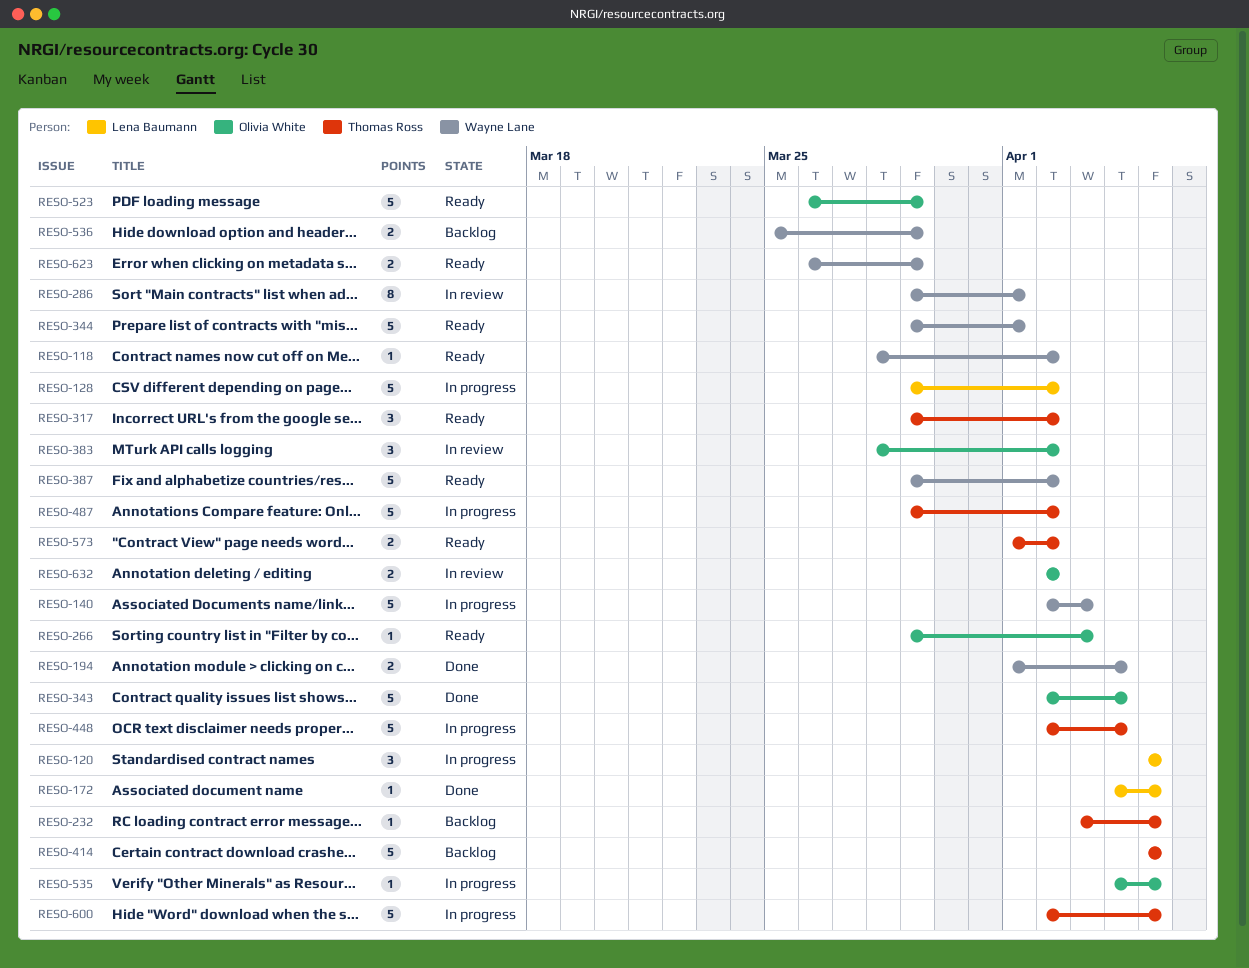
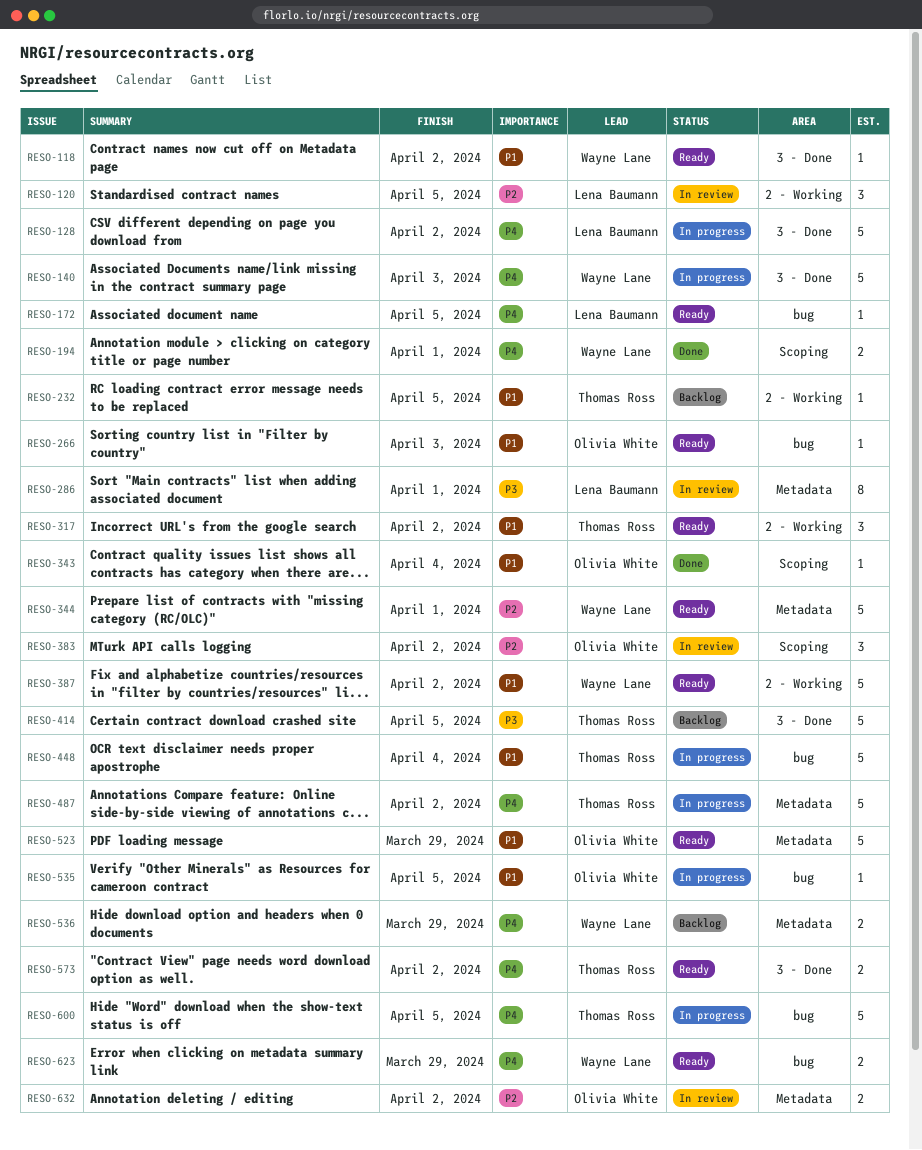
RESO-120, status: In progress -> In review
RESO-172, status: Done -> Ready
RESO-194, due: Apr 4 -> Apr 1
RESO-286, owner: Wayne Lane -> Lena Baumann
RESO-343, estimate: 5 -> 1

